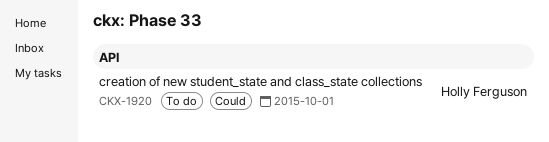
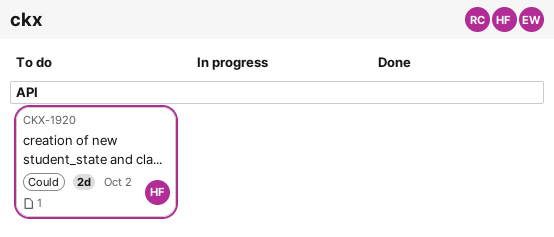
CKX-1920, due: Oct 1 -> Oct 2

